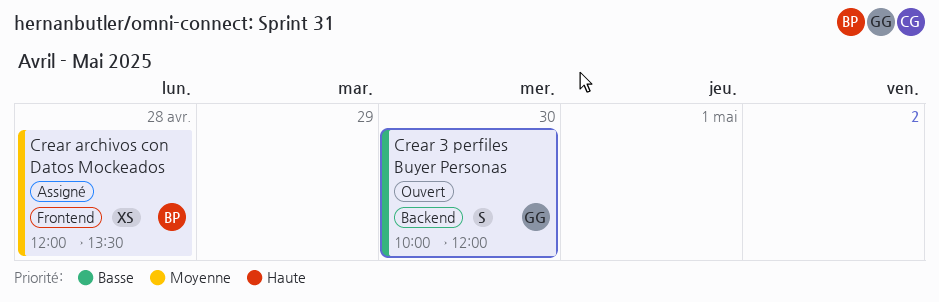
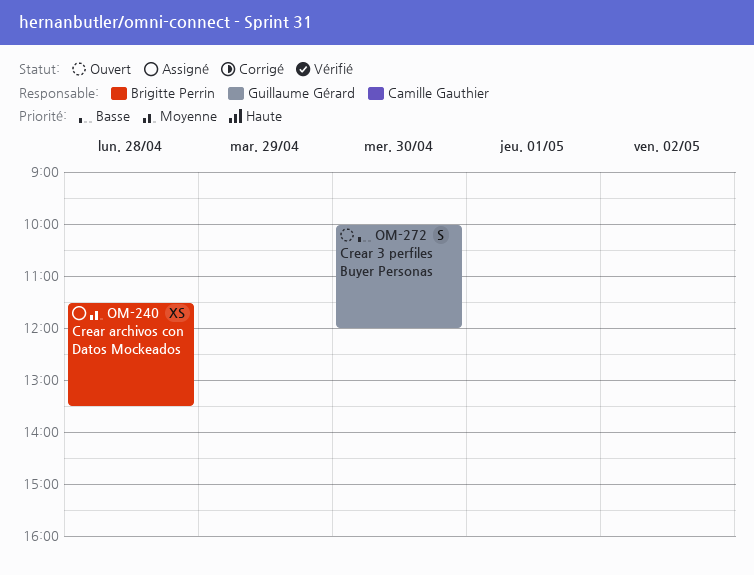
Crear archivos con Datos Mockeados, begins: 12:00 -> 11:30

